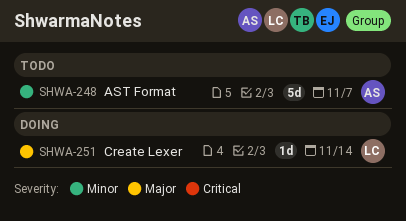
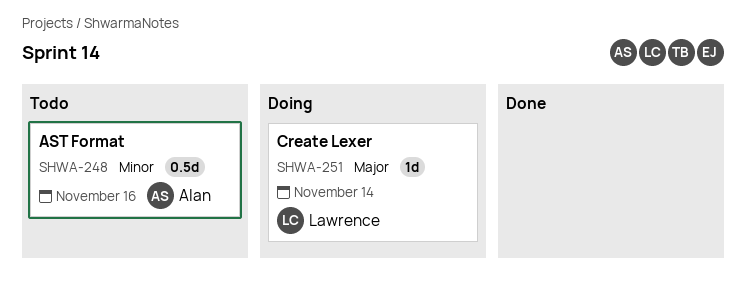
SHWA-248, estimate: 5d -> 0.5d
SHWA-248, due: Nov 7 -> Nov 16

